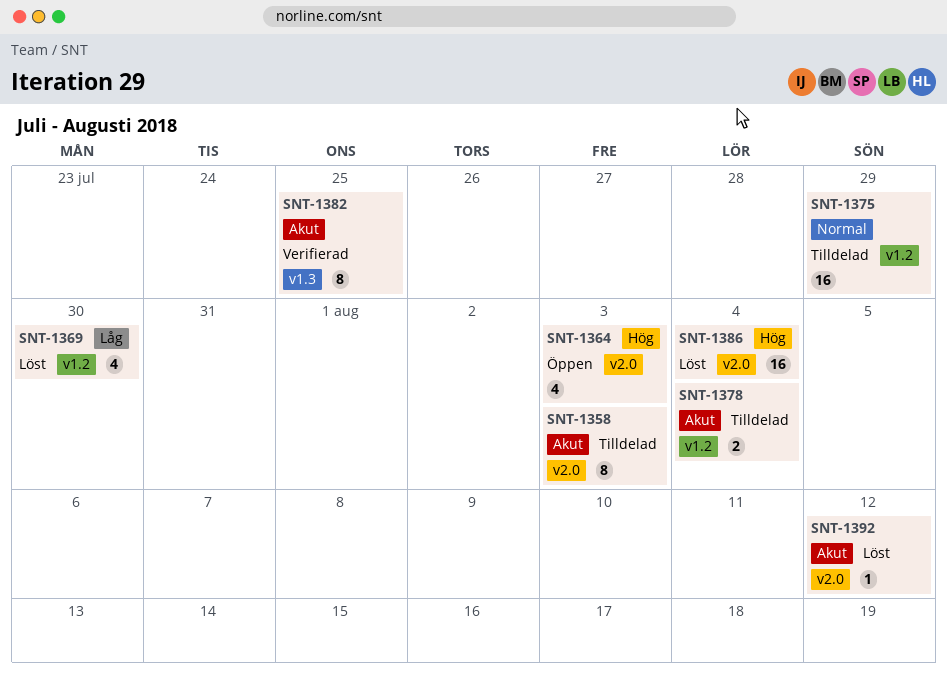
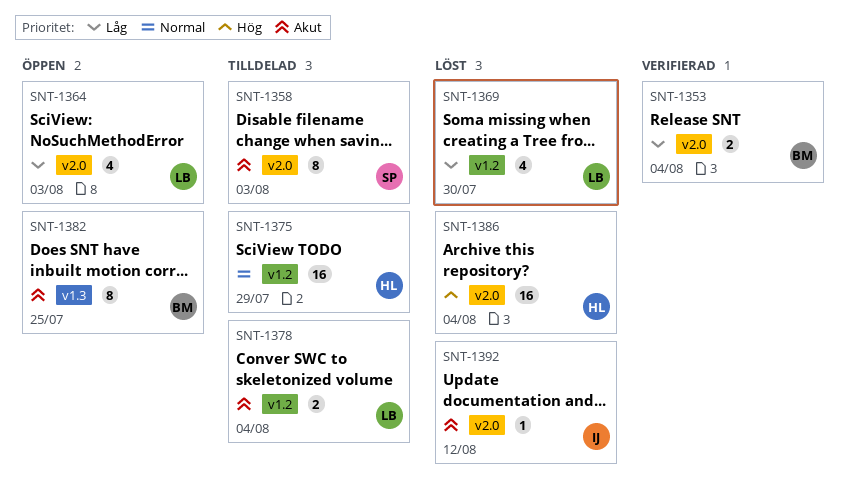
SNT-1353: none -> present
SNT-1364, priority: Hög -> Låg
SNT-1382, status: Verifierad -> Öppen

